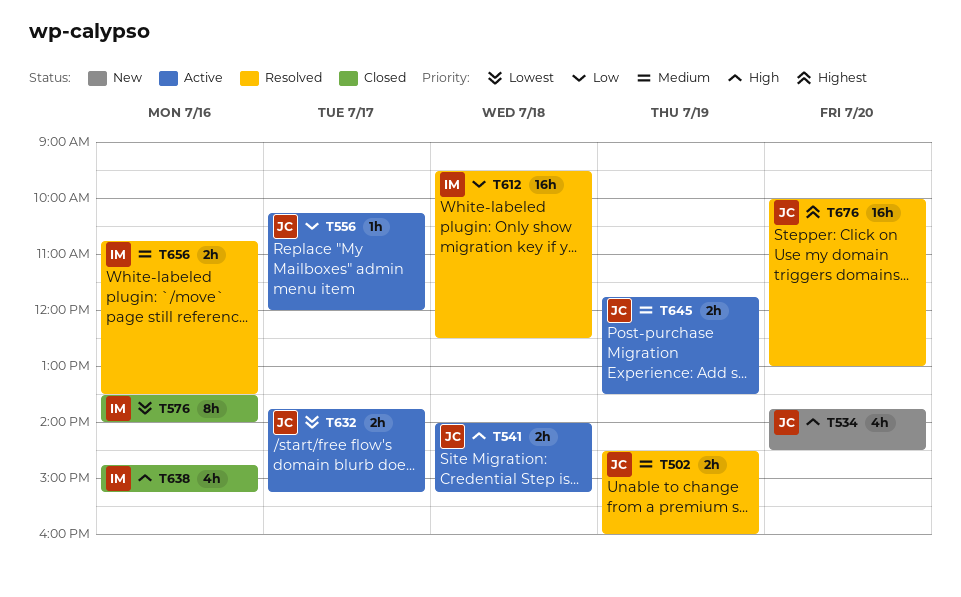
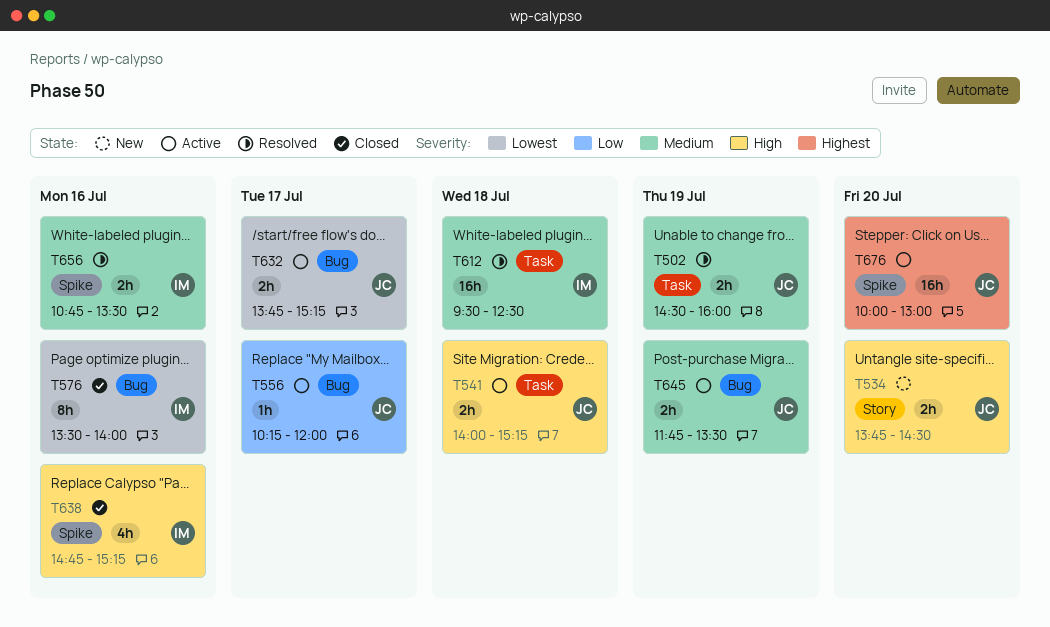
T534, estimate: 4h -> 2h
T612, priority: Low -> Medium
T676, status: Resolved -> Active

